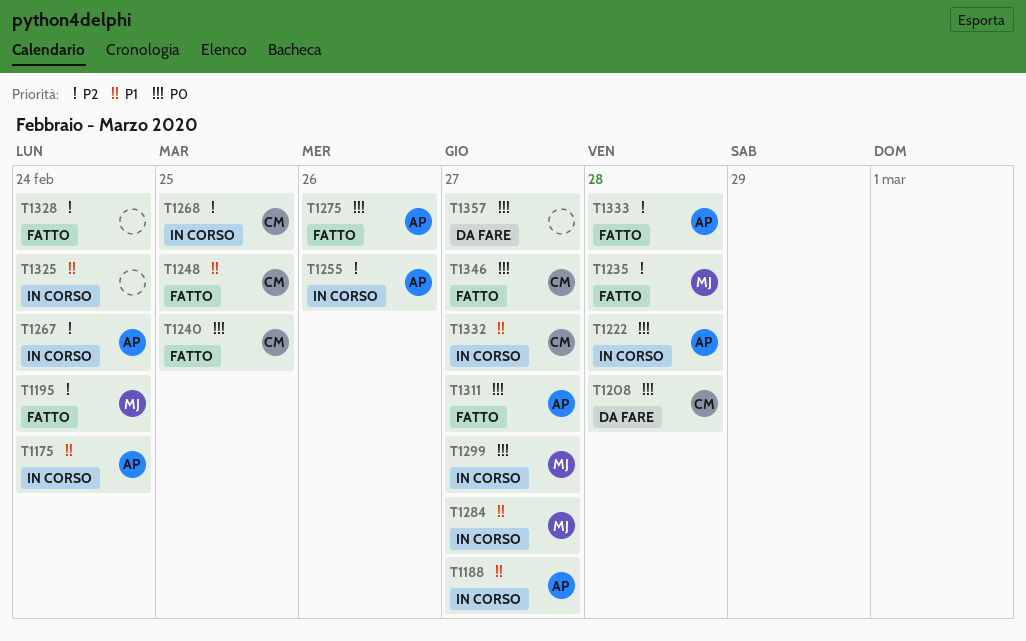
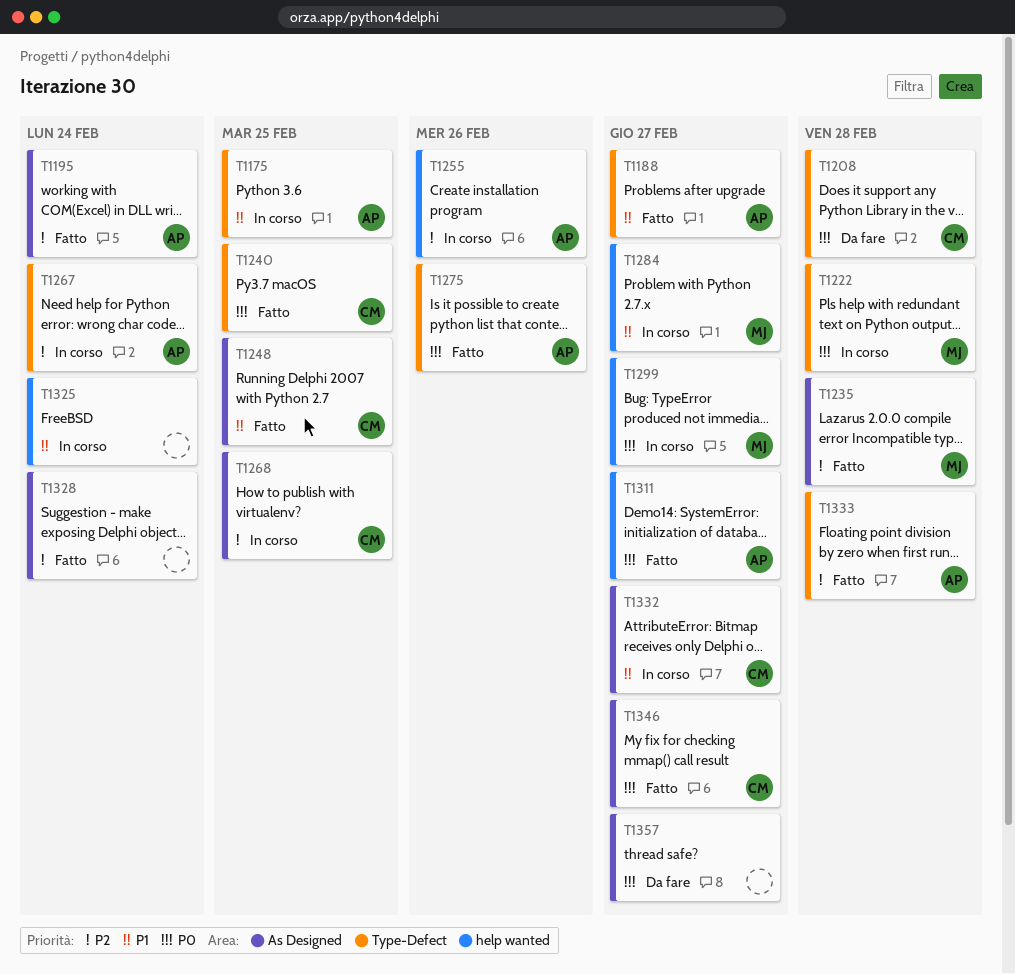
T1175, due: Feb 24 -> Feb 25
T1188, status: In corso -> Fatto
T1195, owner: MJ -> AP
T1222, owner: AP -> MJ

